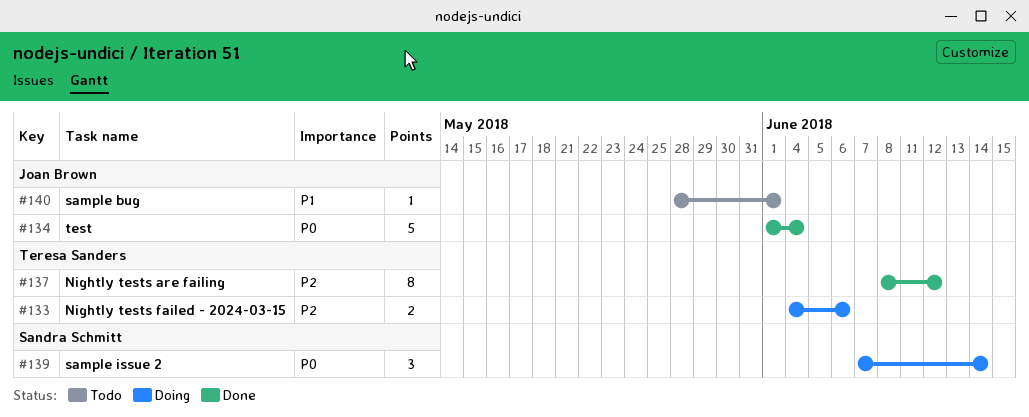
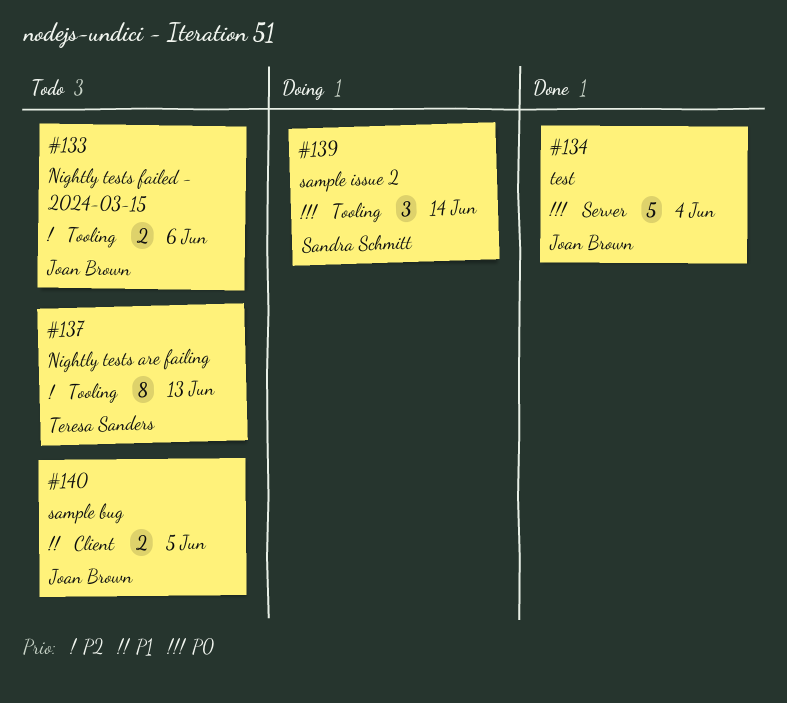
#133, status: Doing -> Todo
#133, owner: Teresa Sanders -> Joan Brown
#137, status: Done -> Todo
#137, due: Jun 12 -> Jun 13
#140, estimate: 1 -> 2
#140, due: Jun 1 -> Jun 5

